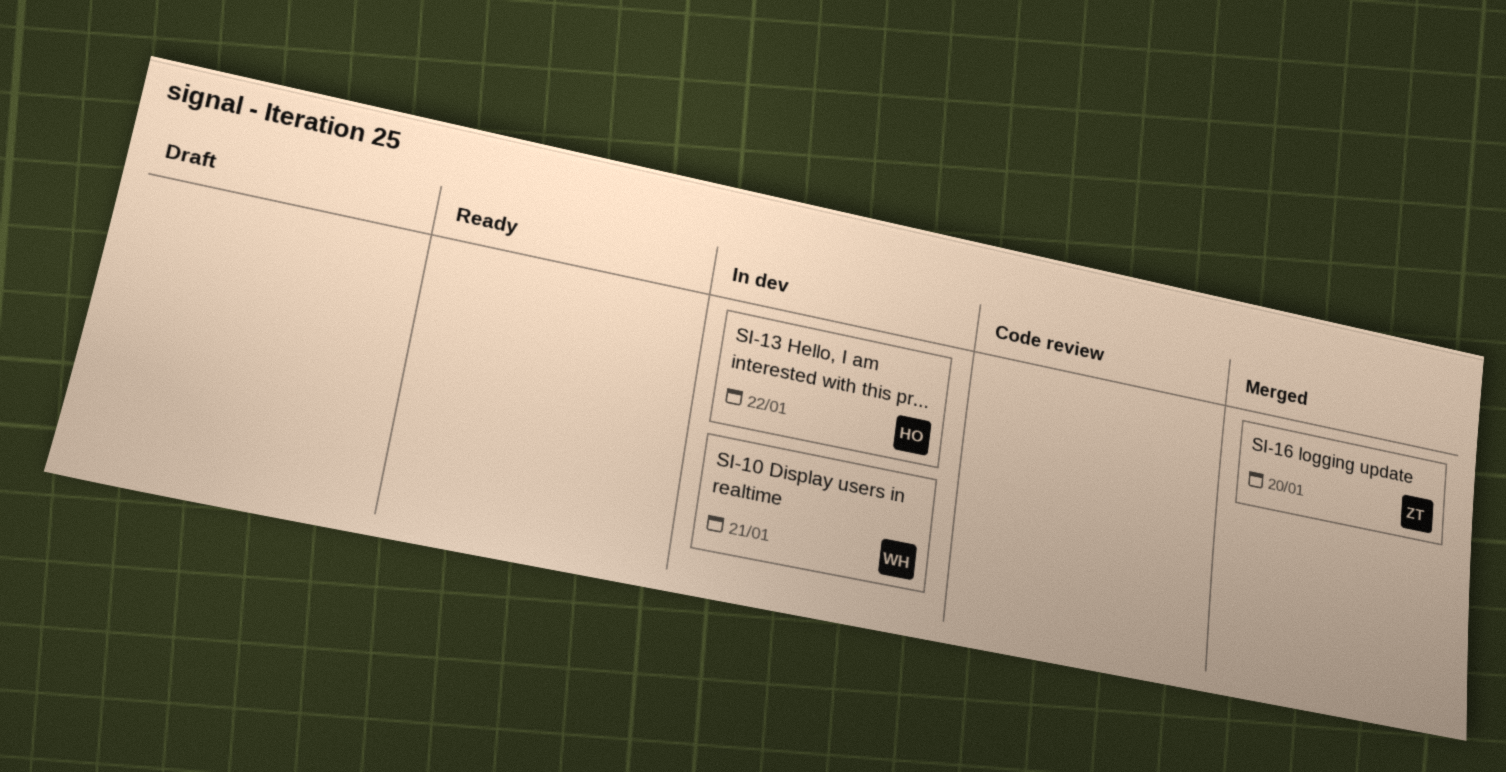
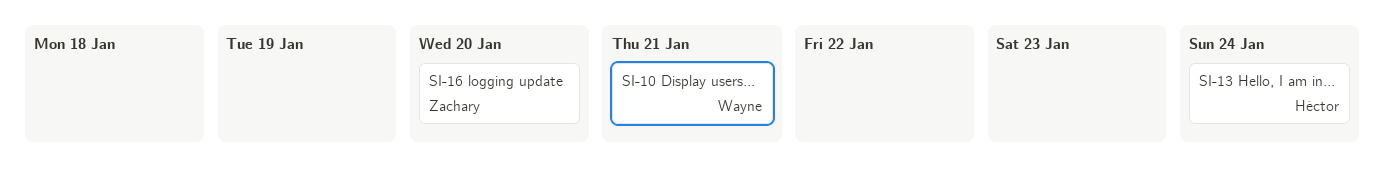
SI-13, due: Jan 22 -> Jan 24

